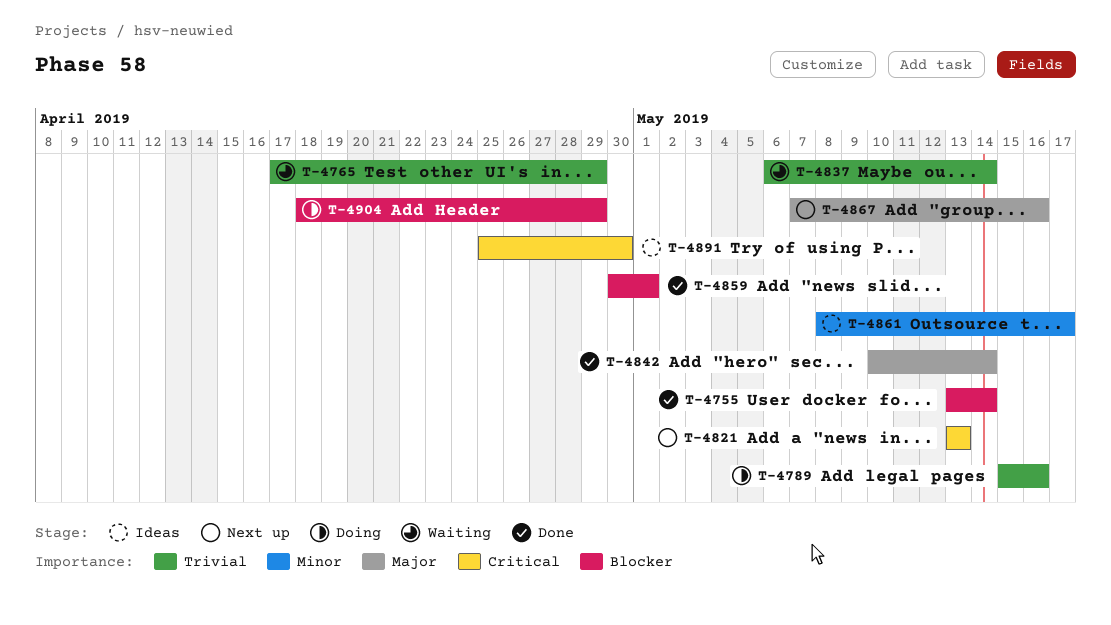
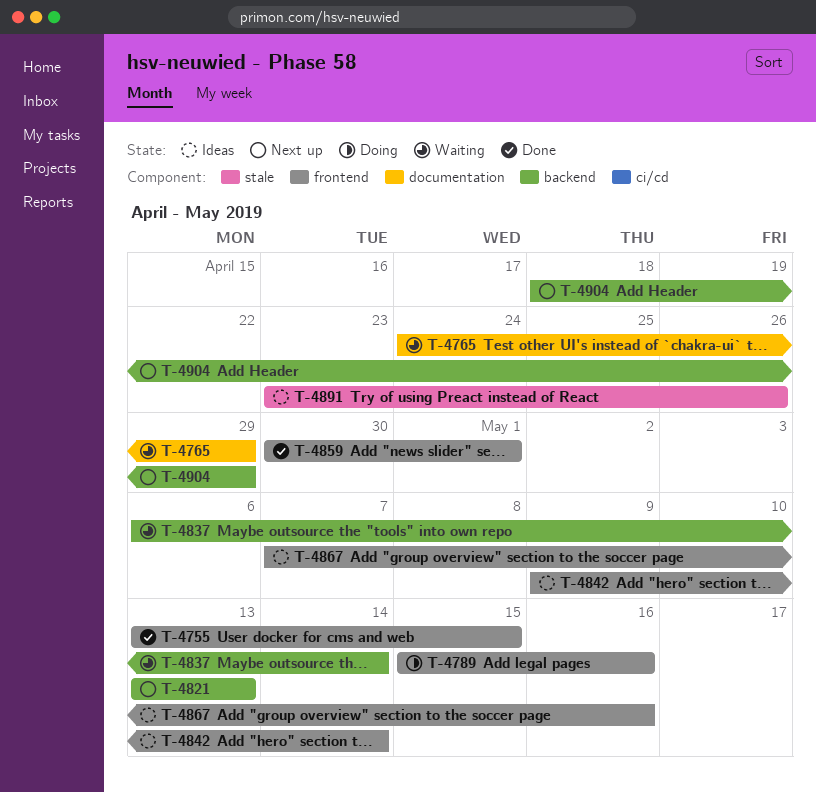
T-4755, due: May 14 -> May 15
T-4765, start: Apr 17 -> Apr 24
T-4842, status: Done -> Ideas
T-4842, start: May 10 -> May 9
T-4861: present -> none
T-4867, status: Next up -> Ideas
T-4891, start: Apr 25 -> Apr 23
T-4891, due: Apr 30 -> Apr 26
T-4904, status: Doing -> Next up

